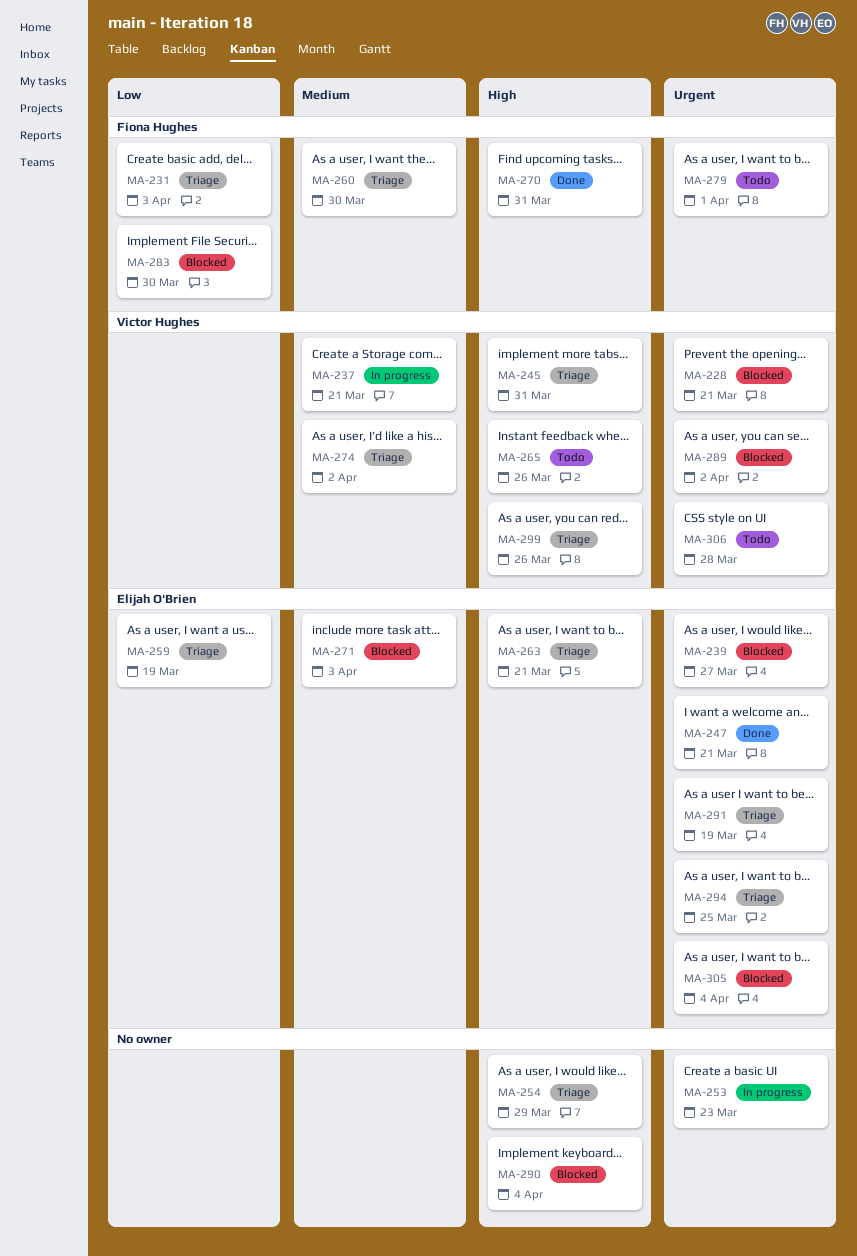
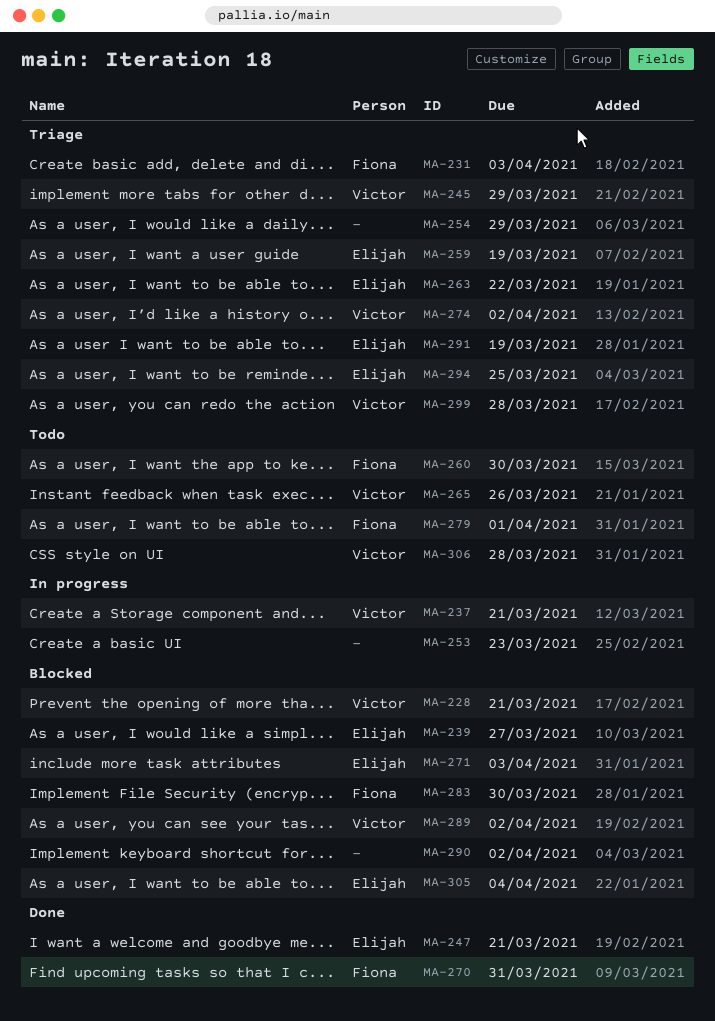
MA-245, due: Mar 31 -> Mar 29
MA-260, status: Triage -> Todo
MA-263, due: Mar 21 -> Mar 22
MA-290, due: Apr 4 -> Apr 2
MA-299, due: Mar 26 -> Mar 28

